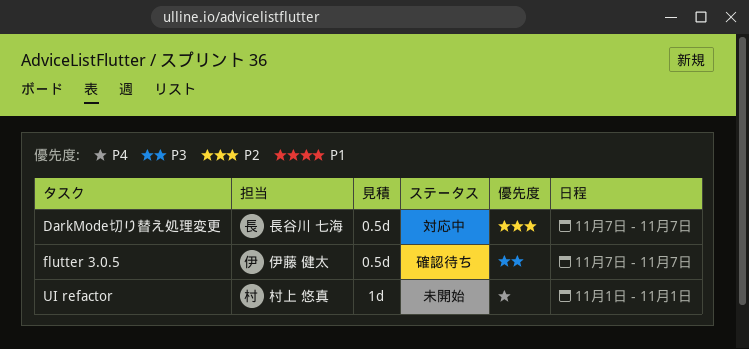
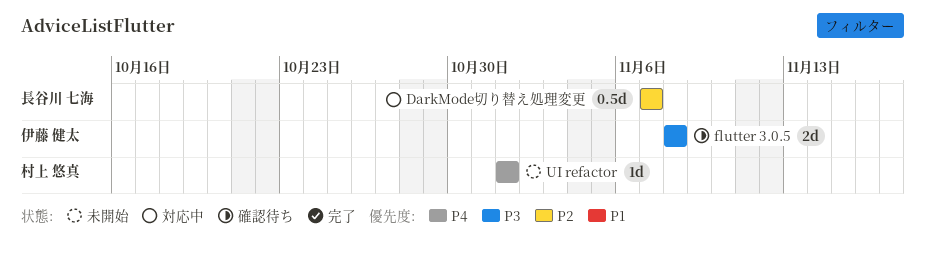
flutter 3.0.5, estimate: 0.5d -> 2d
flutter 3.0.5, start: Nov 7 -> Nov 8
flutter 3.0.5, due: Nov 7 -> Nov 8

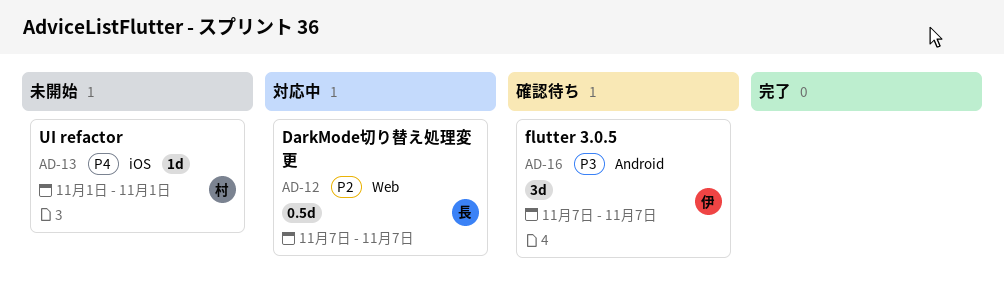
flutter 3.0.5, estimate: 2d -> 3d
flutter 3.0.5, start: Nov 8 -> Nov 7
flutter 3.0.5, due: Nov 8 -> Nov 7

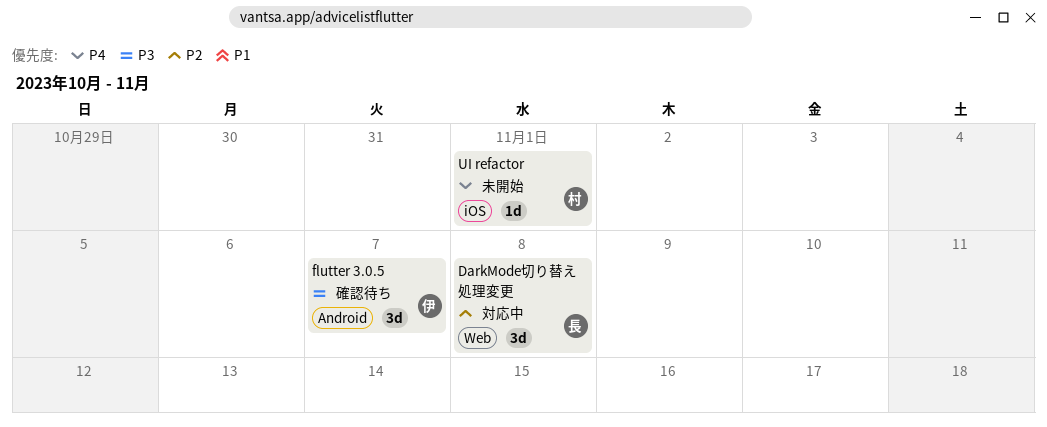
DarkMode切り替え処理変更, estimate: 0.5d -> 3d
DarkMode切り替え処理変更, due: Nov 7 -> Nov 8

